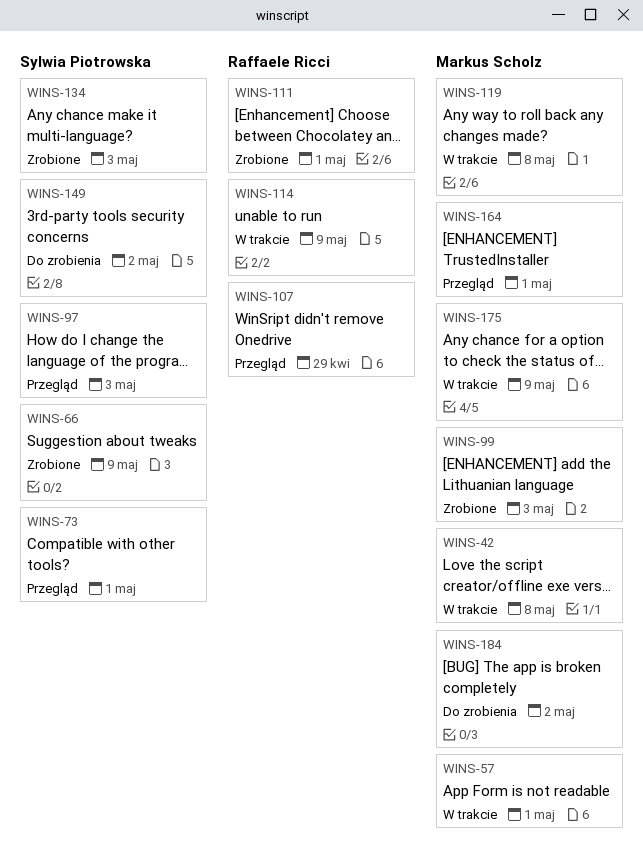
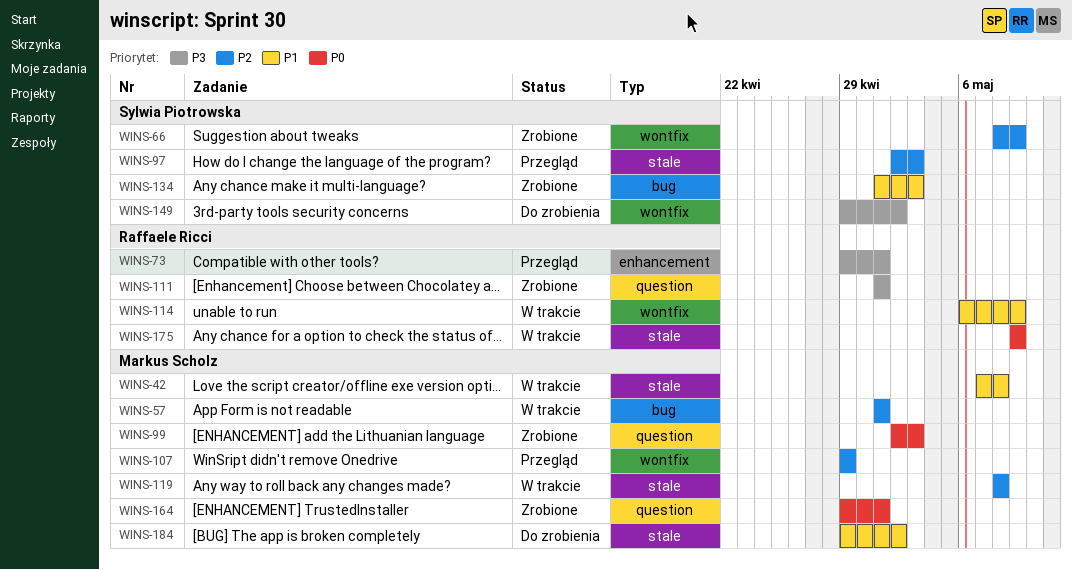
WINS-73, owner: Sylwia Piotrowska -> Raffaele Ricci
WINS-107, owner: Raffaele Ricci -> Markus Scholz
WINS-164, status: Przegląd -> Zrobione
WINS-175, owner: Markus Scholz -> Raffaele Ricci

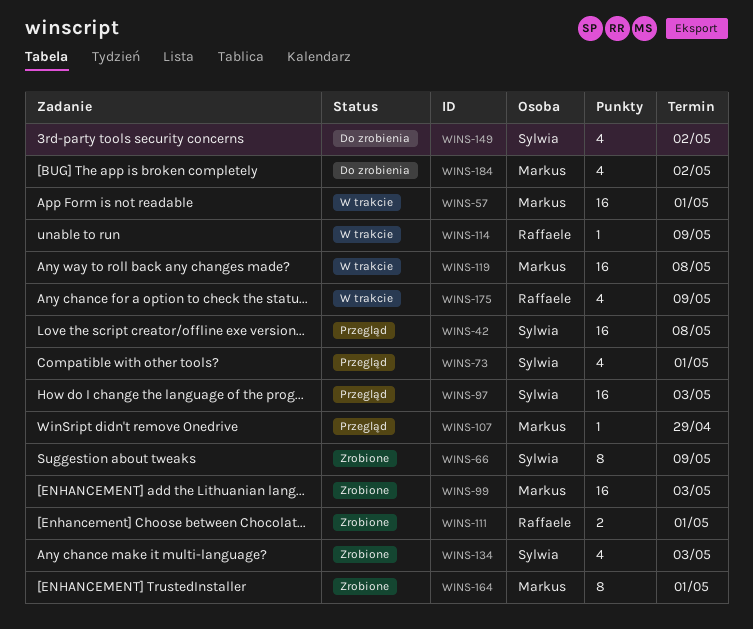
WINS-42, status: W trakcie -> Przegląd
WINS-42, owner: Markus Scholz -> Sylwia Piotrowska
WINS-73, owner: Raffaele Ricci -> Sylwia Piotrowska

